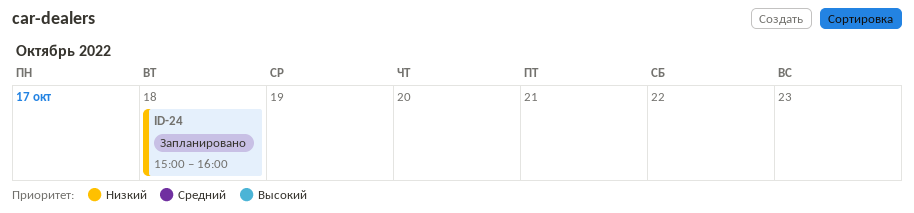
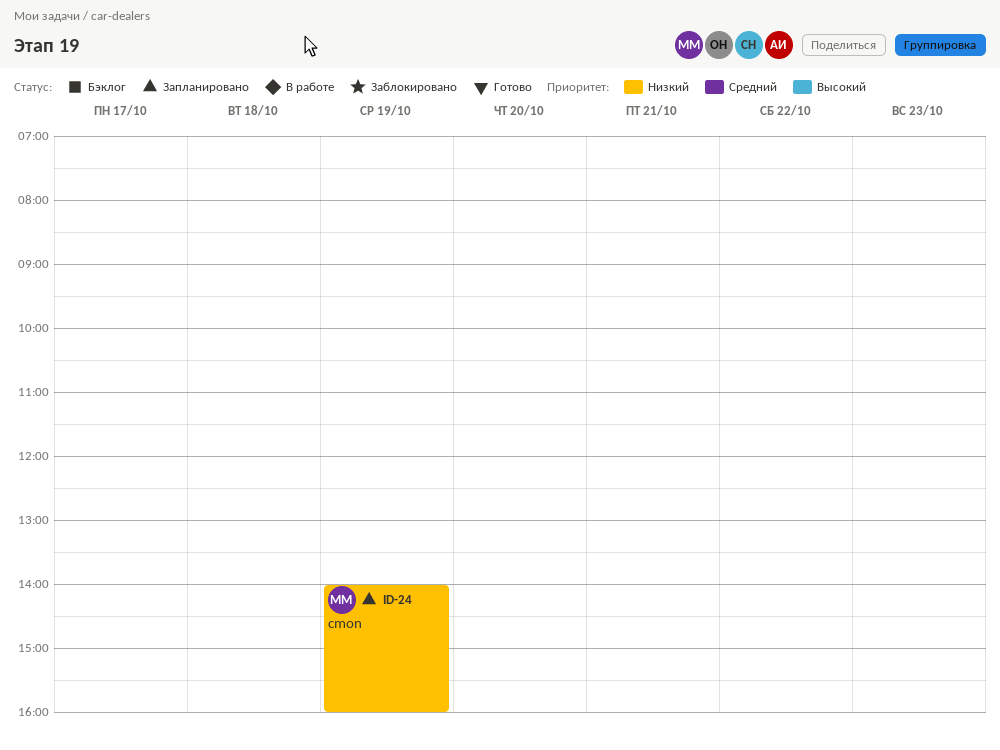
ID-24, day: Oct 18 -> Oct 19
ID-24, begins: 15:00 -> 14:00

